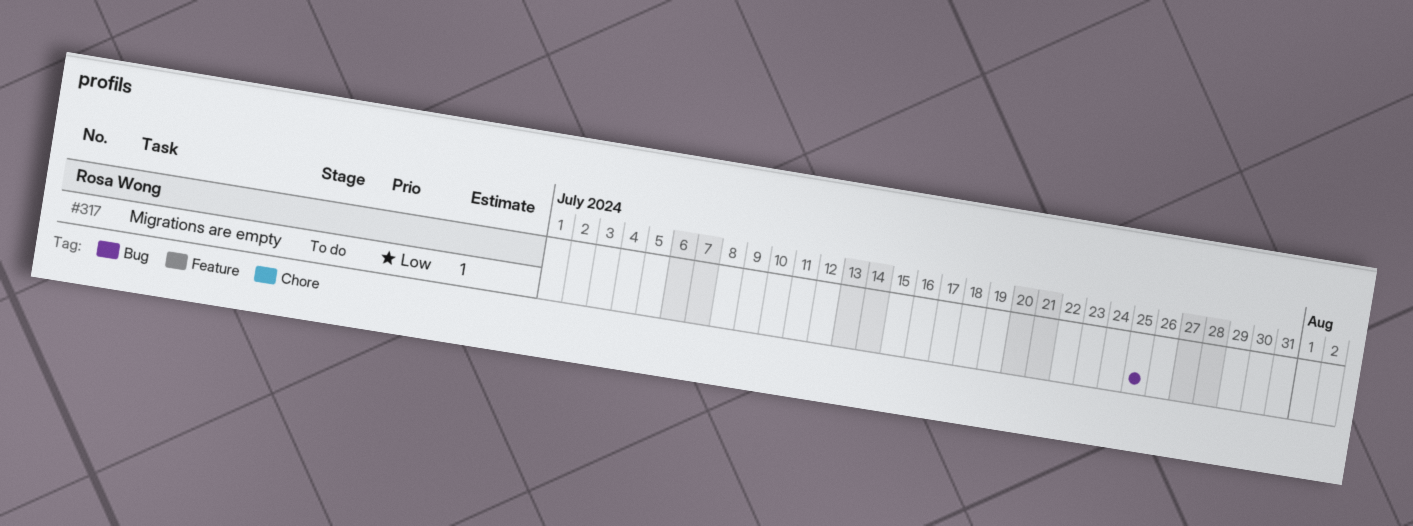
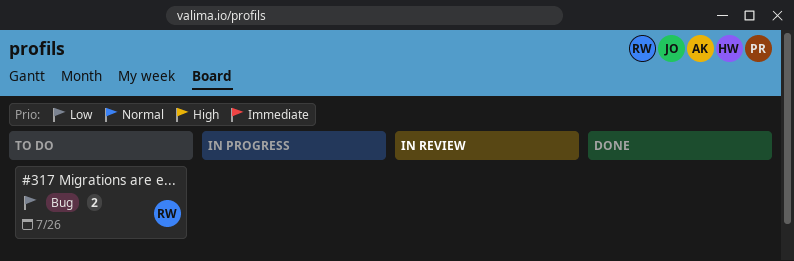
#317, estimate: 1 -> 2
#317, due: Jul 25 -> Jul 26

